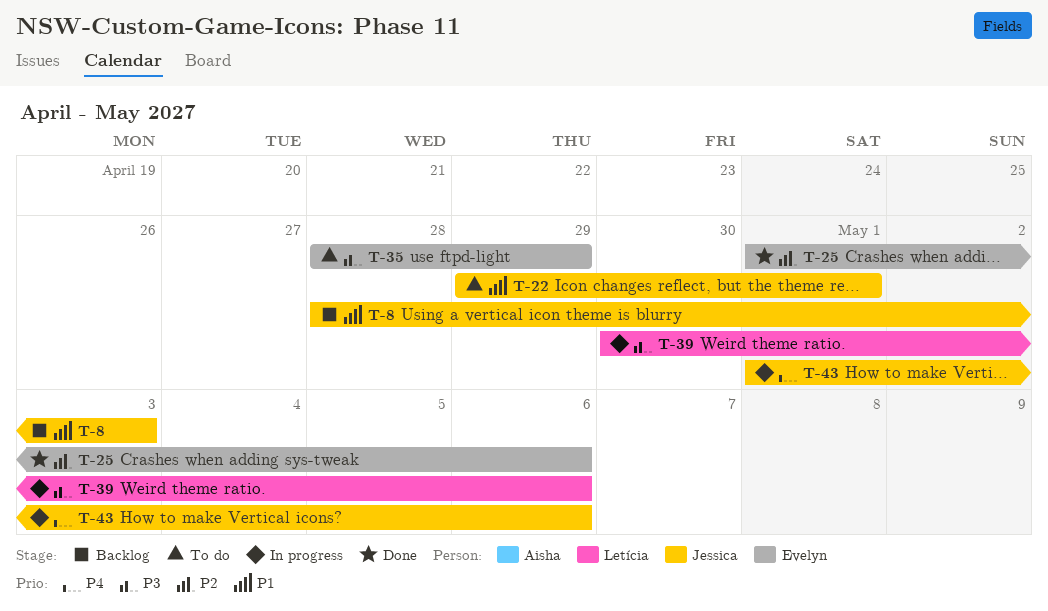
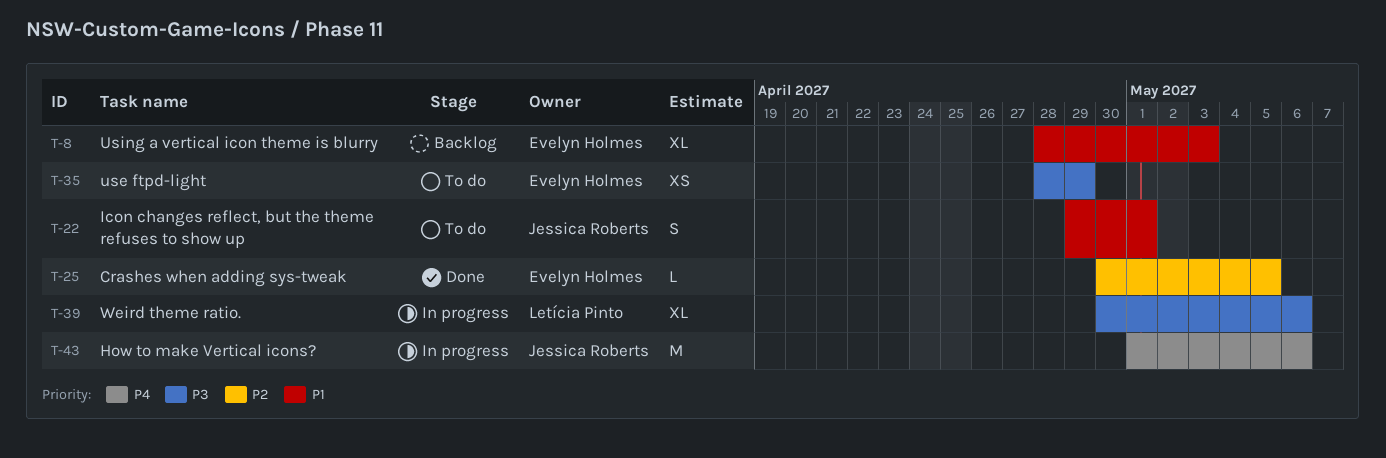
T-8, owner: Jessica Roberts -> Evelyn Holmes
T-25, start: May 1 -> Apr 30
T-25, due: May 6 -> May 5

